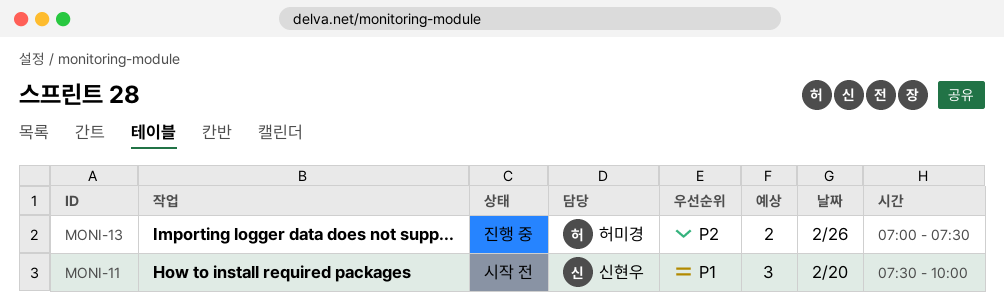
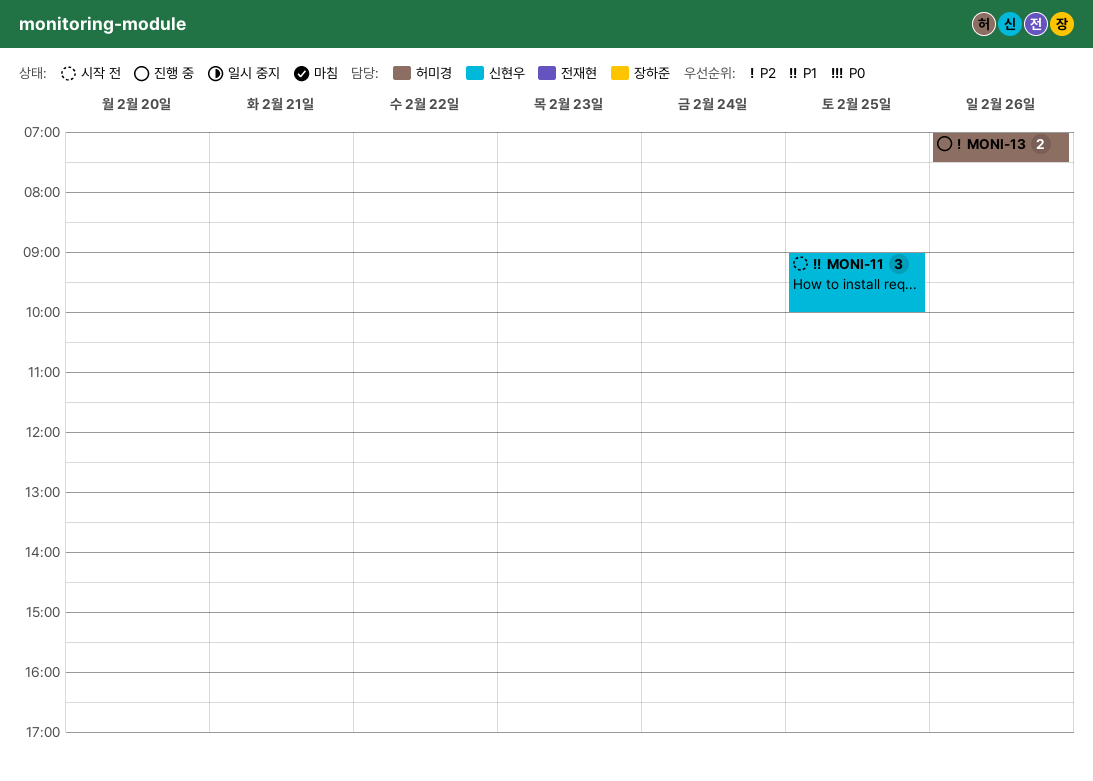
MONI-11, day: Feb 20 -> Feb 25
MONI-11, begins: 07:30 -> 09:00

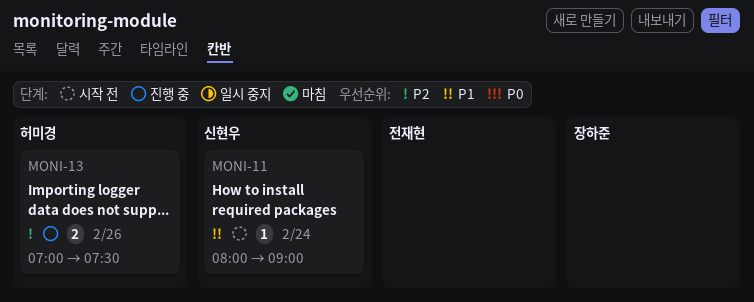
MONI-11, estimate: 3 -> 1
MONI-11, day: Feb 25 -> Feb 24
MONI-11, begins: 09:00 -> 08:00
MONI-11, ends: 10:00 -> 09:00

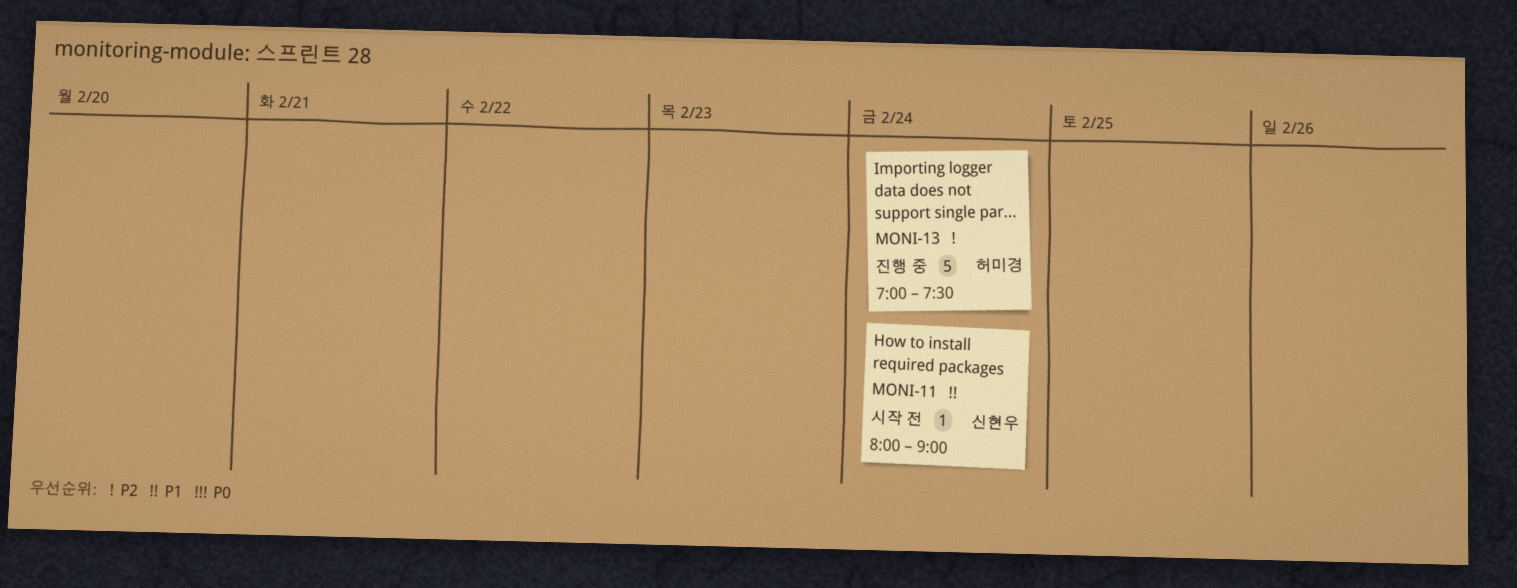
MONI-13, estimate: 2 -> 5
MONI-13, day: Feb 26 -> Feb 24

